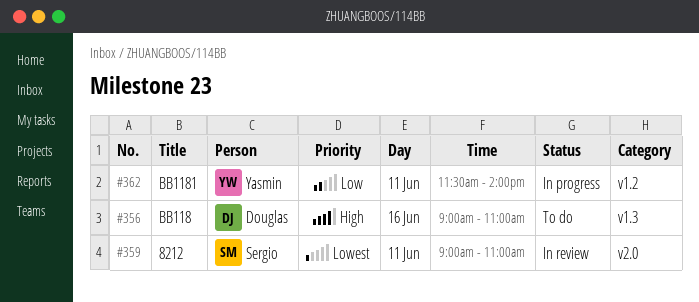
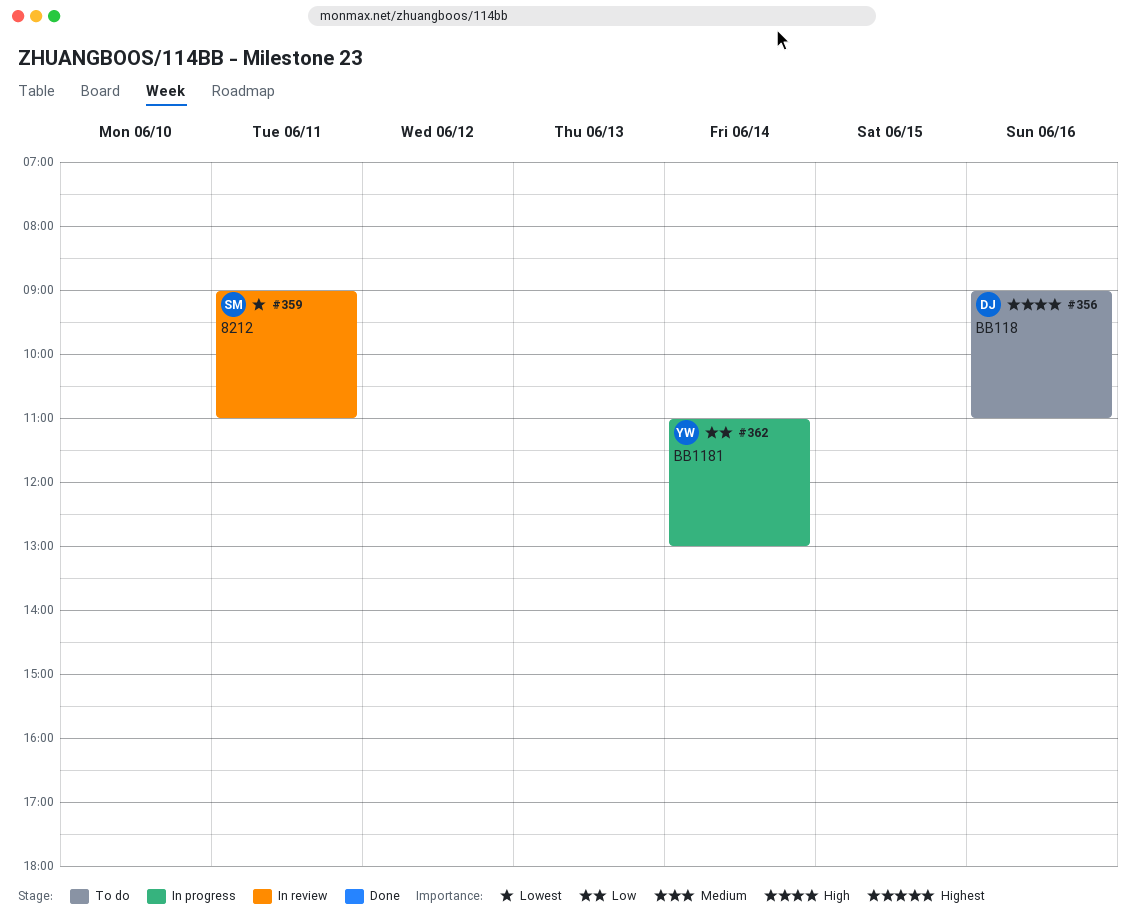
#362, day: Jun 11 -> Jun 14
#362, begins: 11:30 -> 11:00
#362, ends: 14:00 -> 13:00

